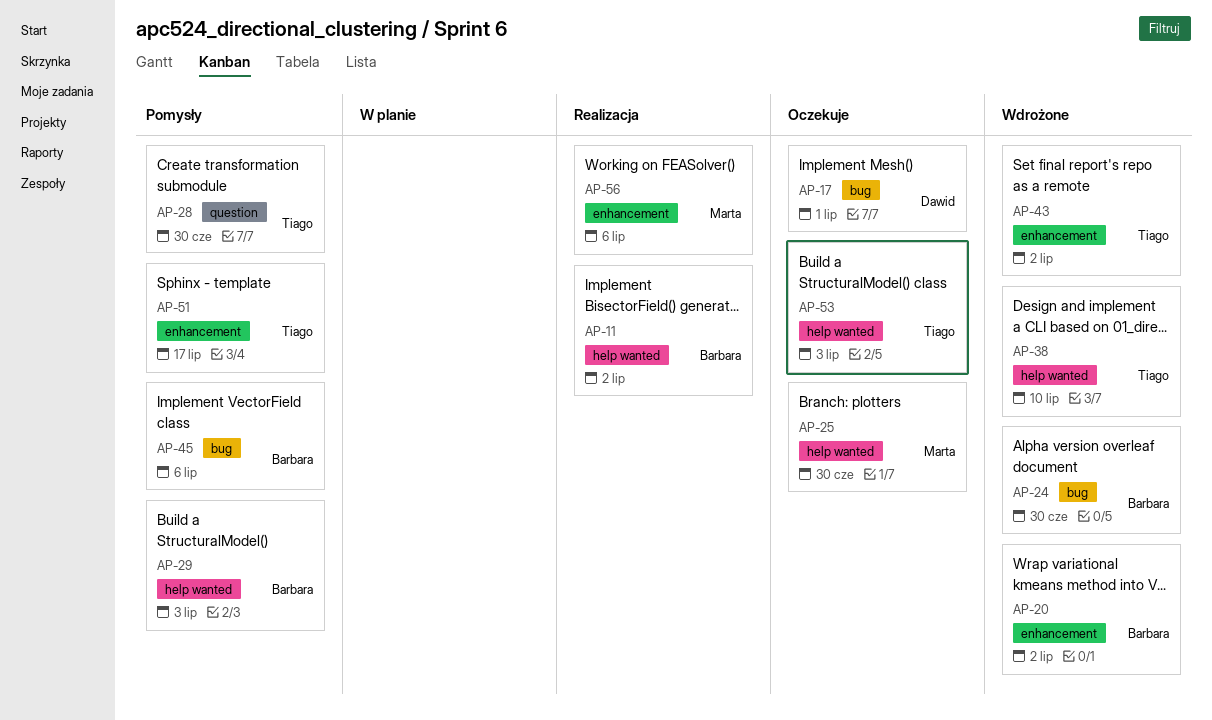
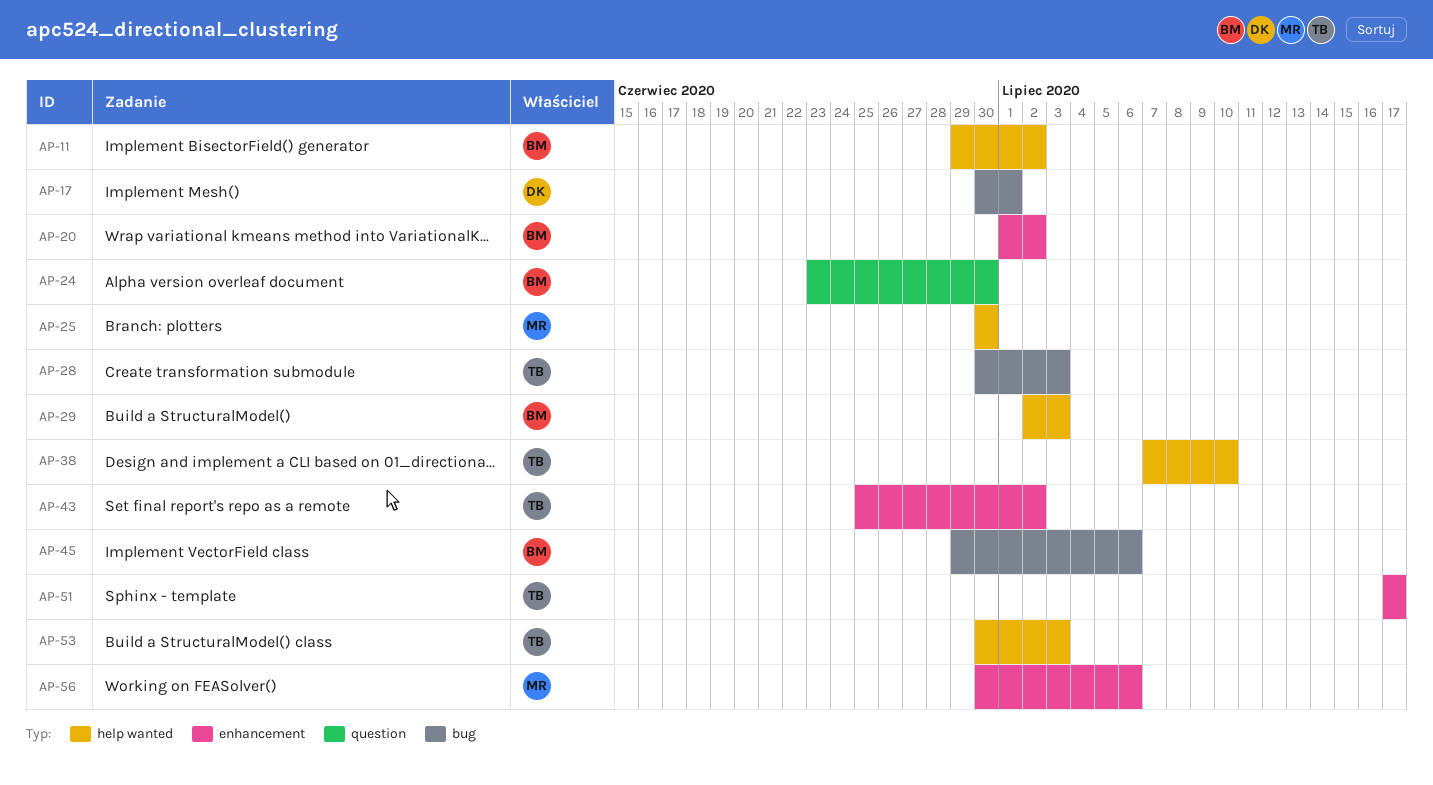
AP-24, label: bug -> question
AP-28, label: question -> bug
AP-28, due: Jun 30 -> Jul 3

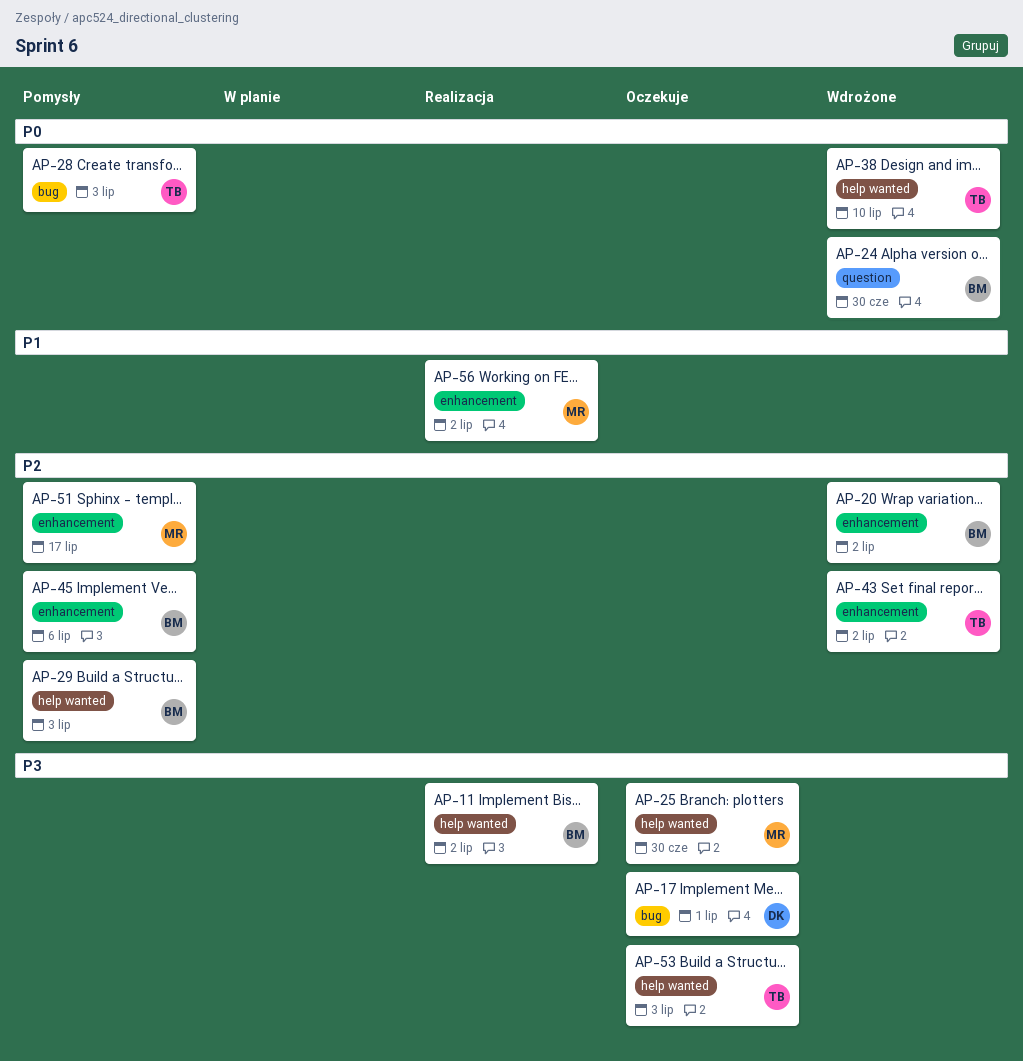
AP-45, label: bug -> enhancement
AP-51, owner: TB -> MR
AP-56, due: Jul 6 -> Jul 2

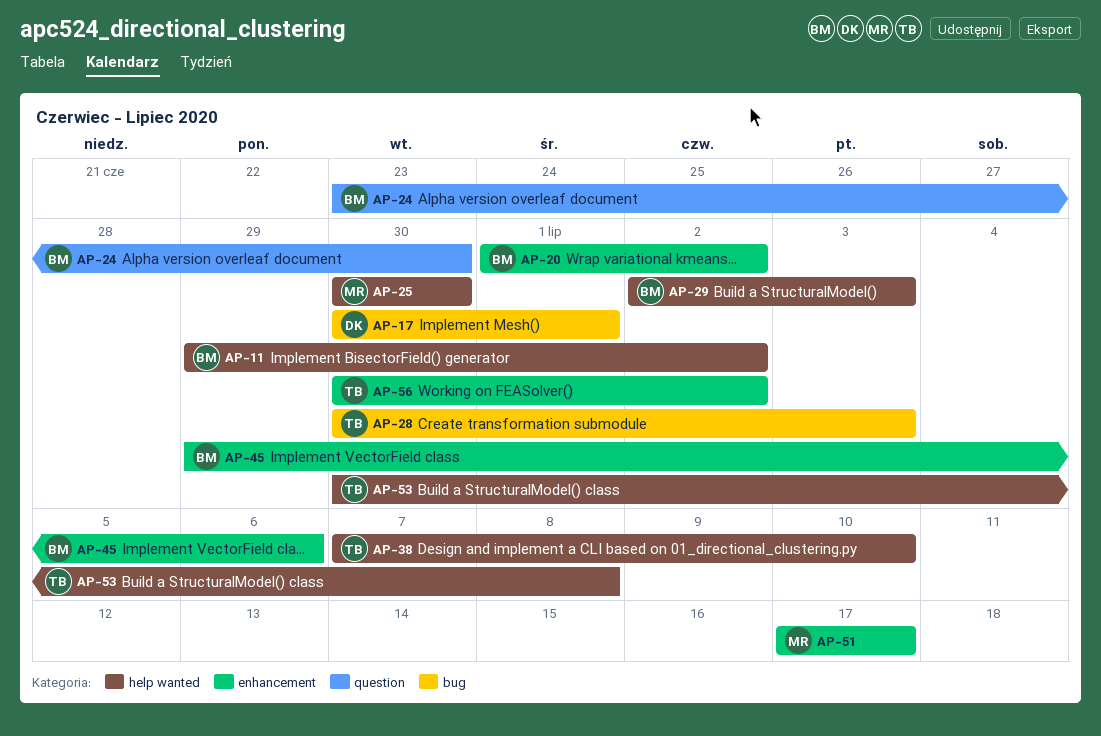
AP-43: present -> none
AP-53, due: Jul 3 -> Jul 8
AP-56, owner: MR -> TB

